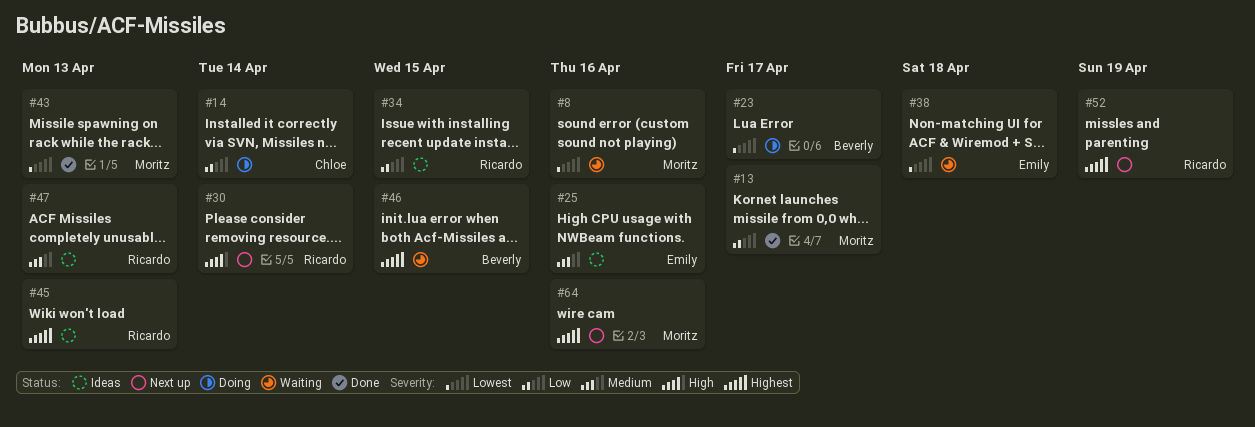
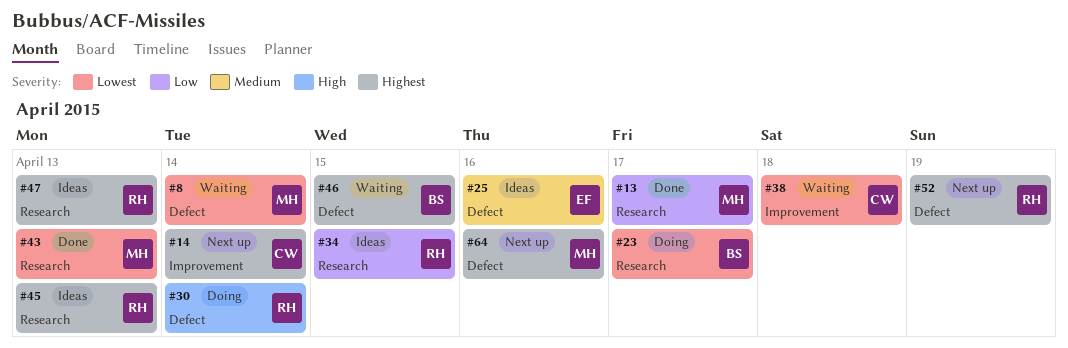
#8, day: Apr 16 -> Apr 14
#14, status: Doing -> Next up
#14, priority: Low -> Highest
#30, status: Next up -> Doing
#38, owner: Emily -> Chloe
#47, priority: Medium -> Highest

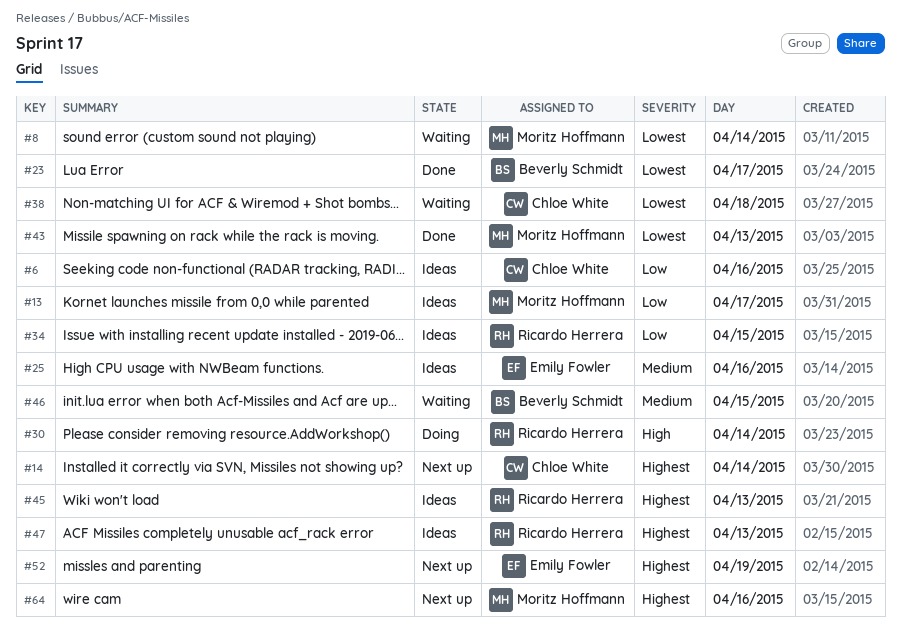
#6: none -> present
#13, status: Done -> Ideas
#23, status: Doing -> Done
#46, priority: Highest -> Medium
#52, owner: Ricardo Herrera -> Emily Fowler

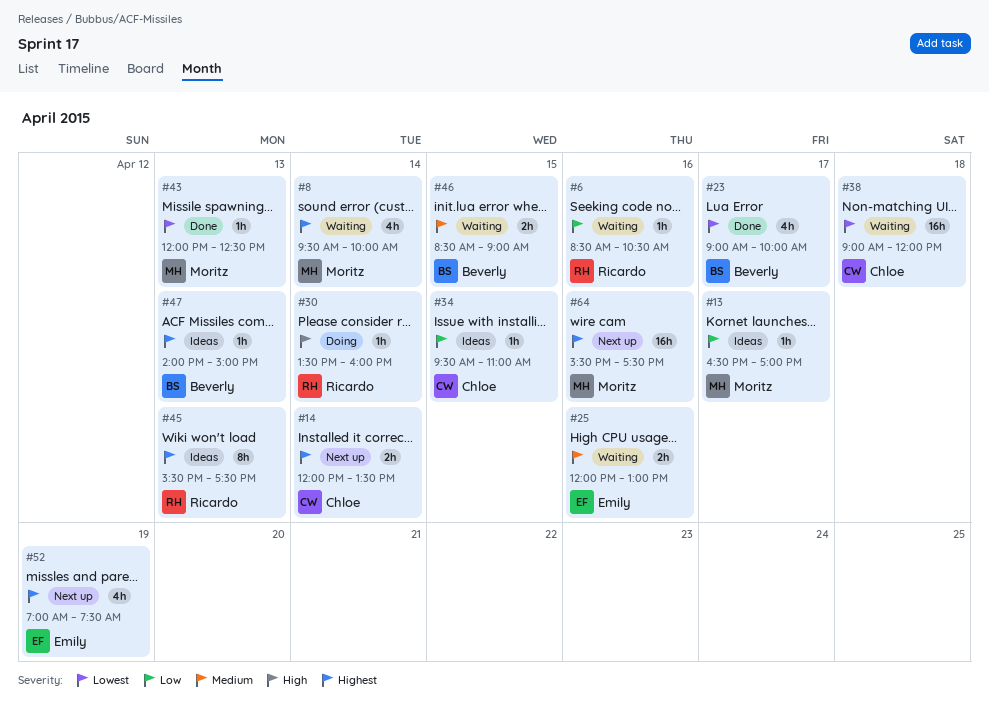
#6, status: Ideas -> Waiting
#6, owner: Chloe White -> Ricardo Herrera
#8, priority: Lowest -> Highest
#25, status: Ideas -> Waiting
#34, owner: Ricardo Herrera -> Chloe White
#47, owner: Ricardo Herrera -> Beverly Schmidt

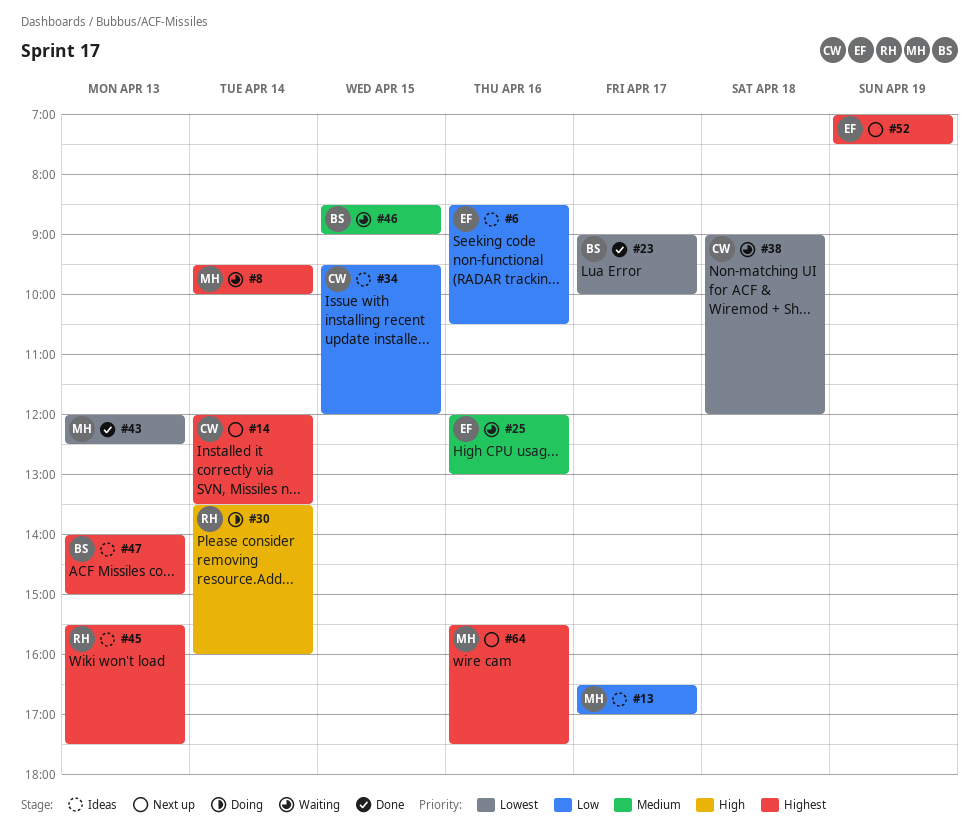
#6, status: Waiting -> Ideas
#6, owner: Ricardo -> Emily
#34, ends: 11:00 -> 12:00

